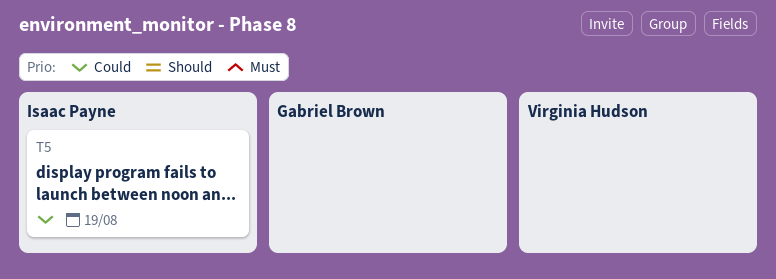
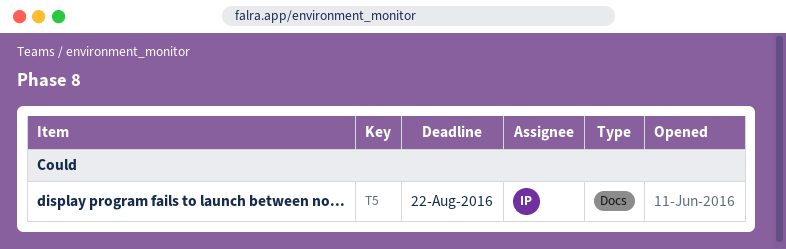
T5, due: Aug 19 -> Aug 22

